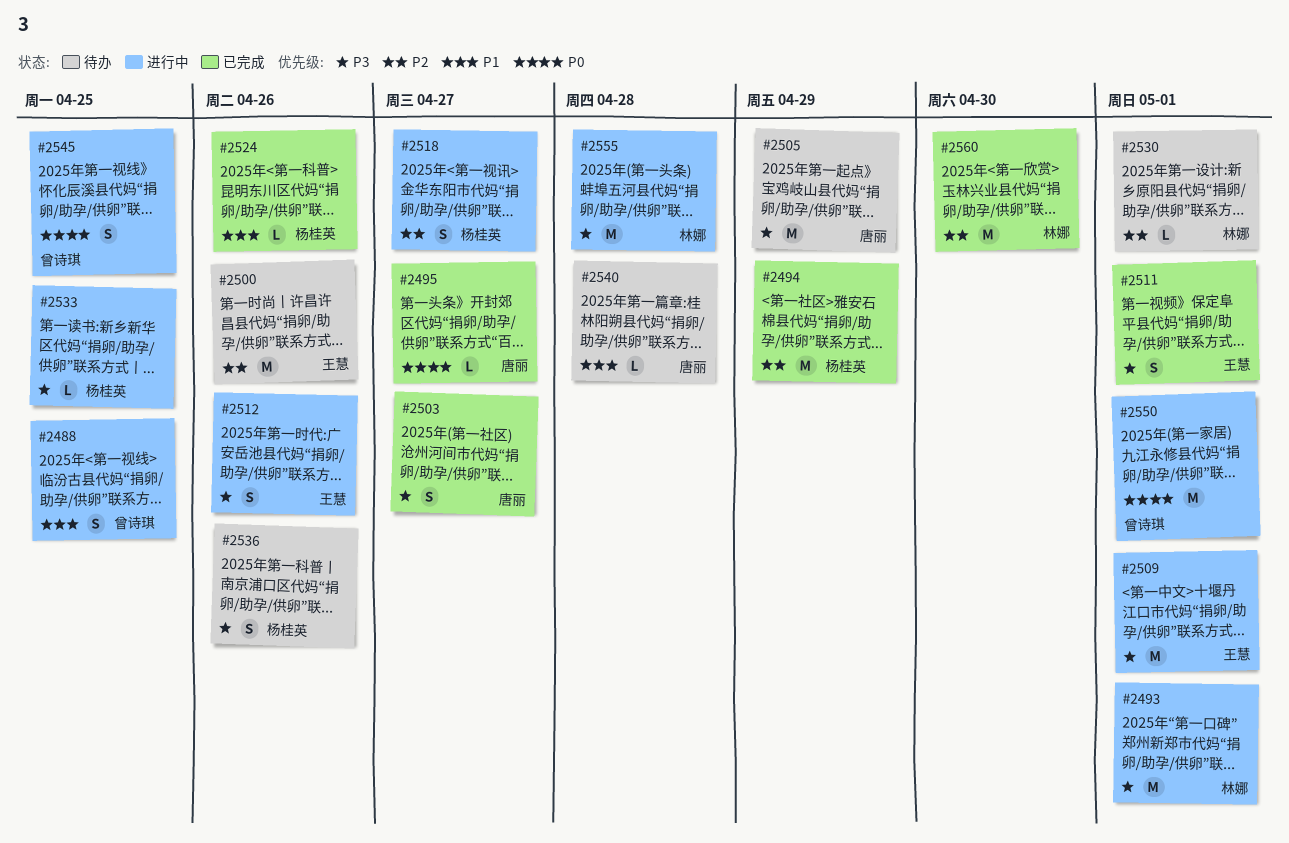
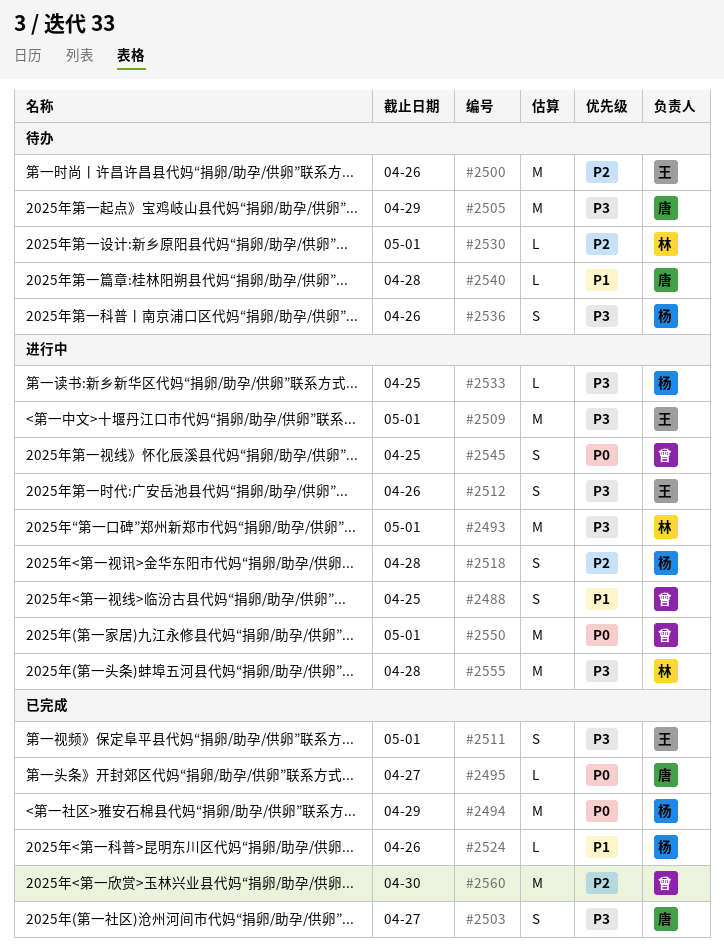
#2494, priority: P2 -> P0
#2518, due: Apr 27 -> Apr 28
#2560, owner: 林娜 -> 曾诗琪

